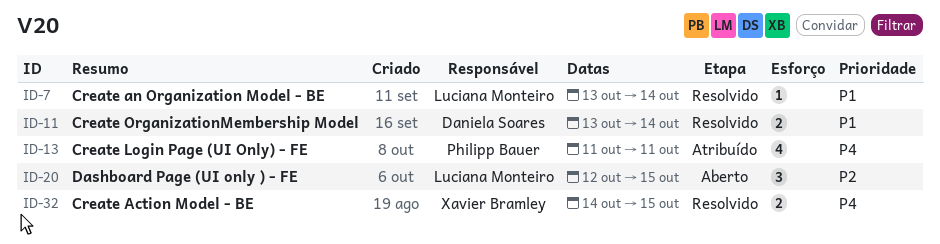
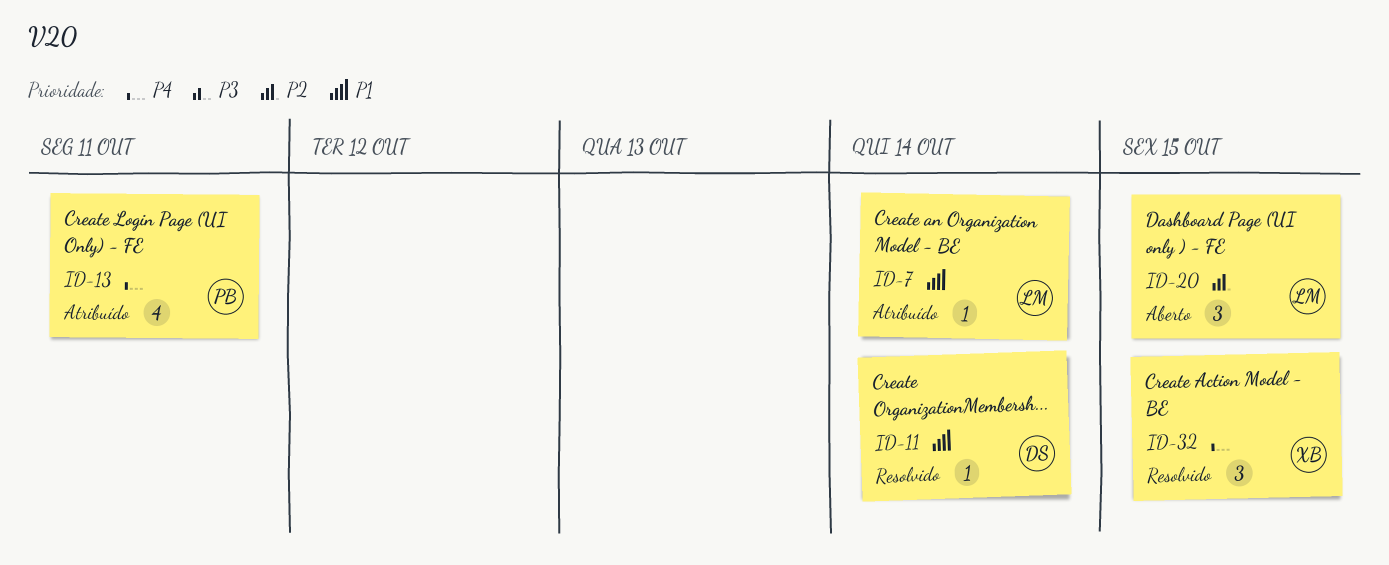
ID-7, status: Resolvido -> Atribuído
ID-11, estimate: 2 -> 1
ID-32, estimate: 2 -> 3

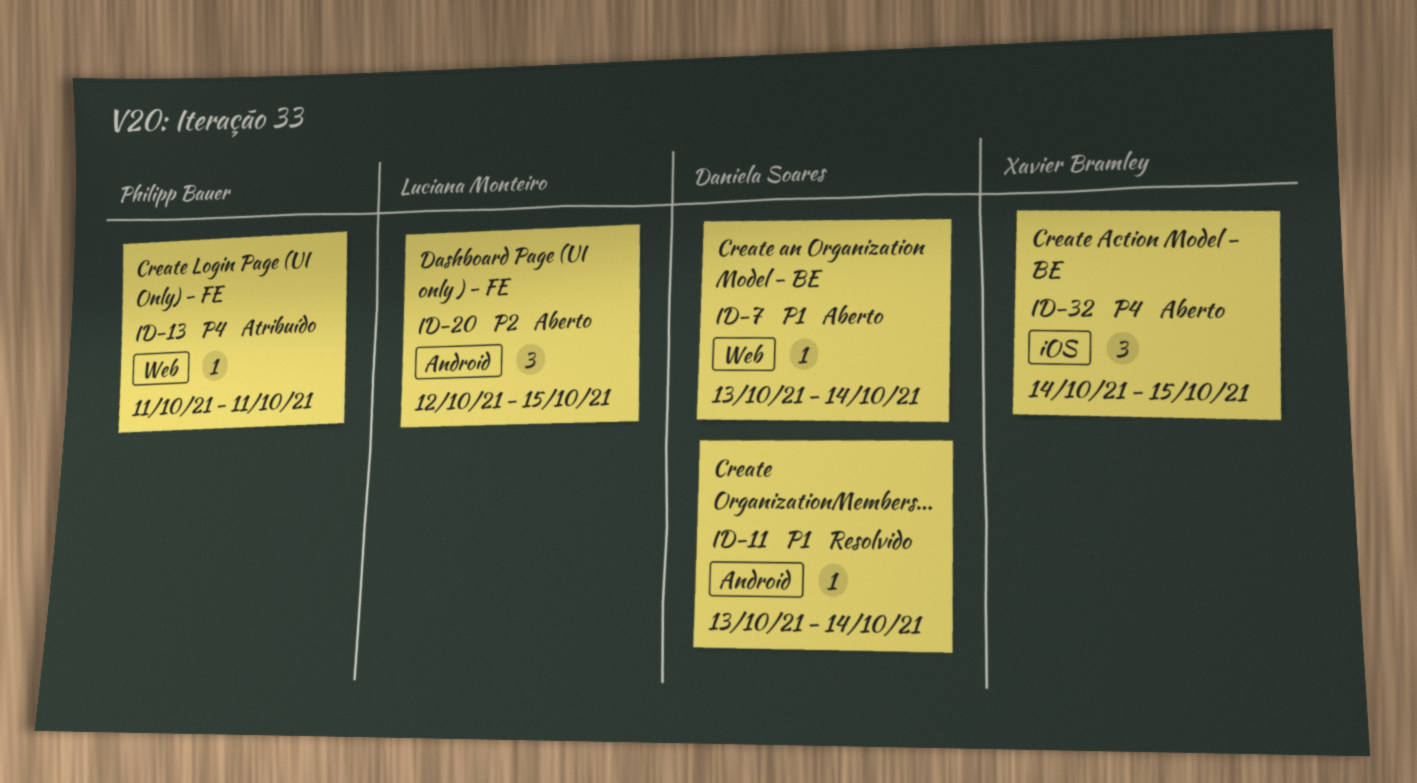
ID-7, status: Atribuído -> Aberto
ID-7, owner: Luciana Monteiro -> Daniela Soares
ID-13, estimate: 4 -> 1
ID-32, status: Resolvido -> Aberto

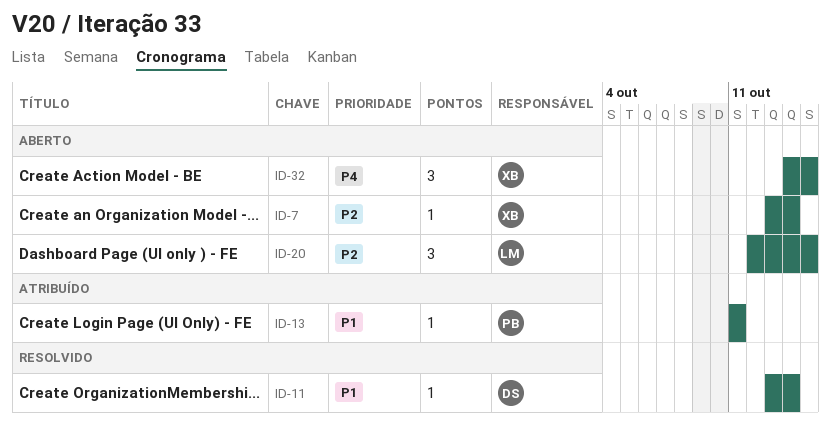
ID-7, owner: Daniela Soares -> Xavier Bramley
ID-7, priority: P1 -> P2
ID-13, priority: P4 -> P1

